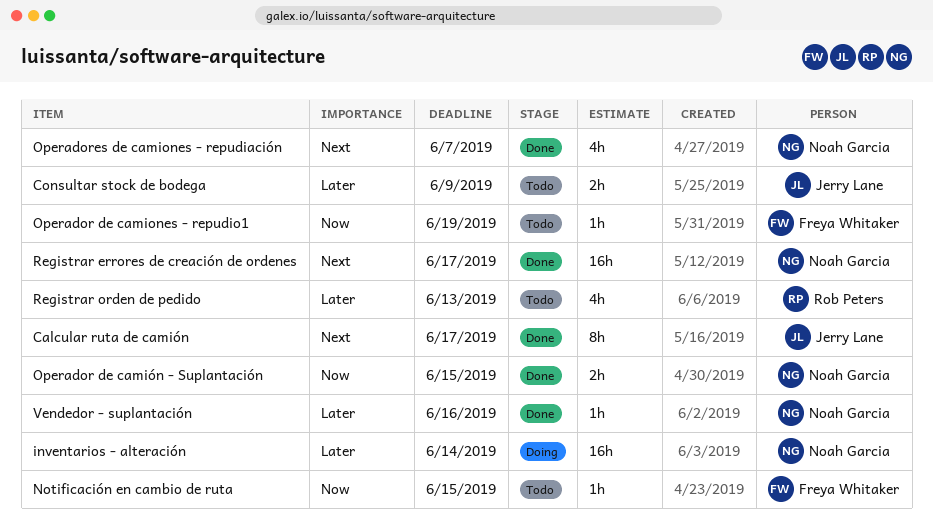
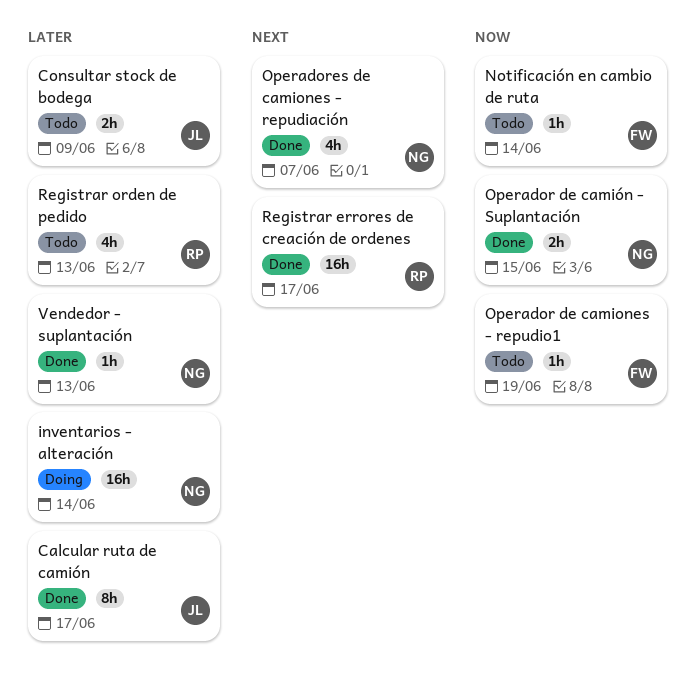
Calcular ruta de camión, priority: Next -> Later
Notificación en cambio de ruta, due: Jun 15 -> Jun 14
Registrar errores de creación de ordenes, owner: Noah Garcia -> Rob Peters
Vendedor - suplantación, due: Jun 16 -> Jun 13

